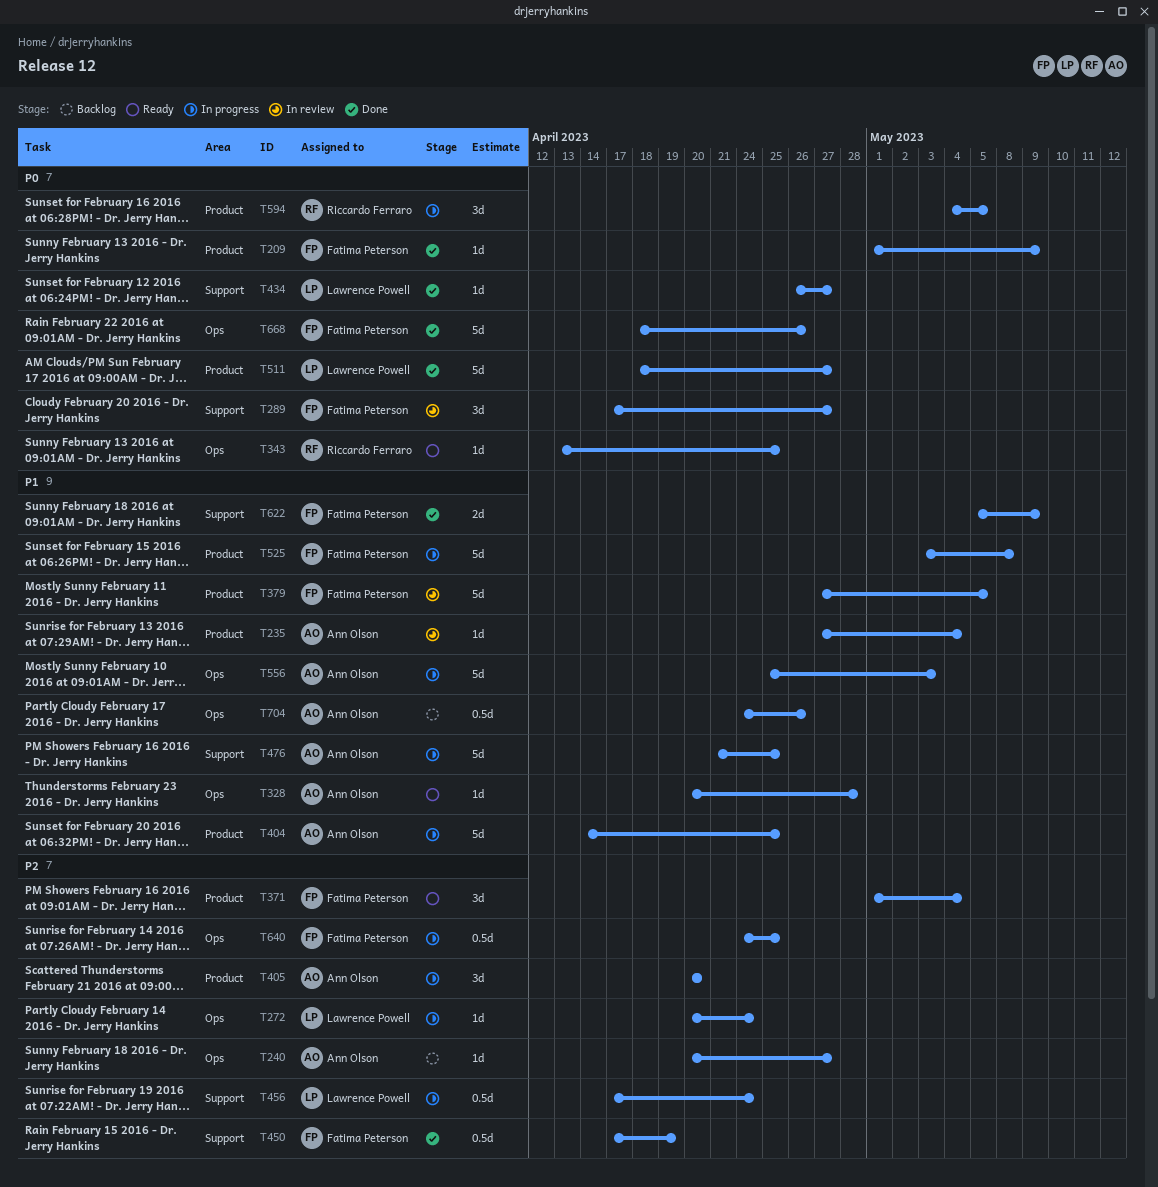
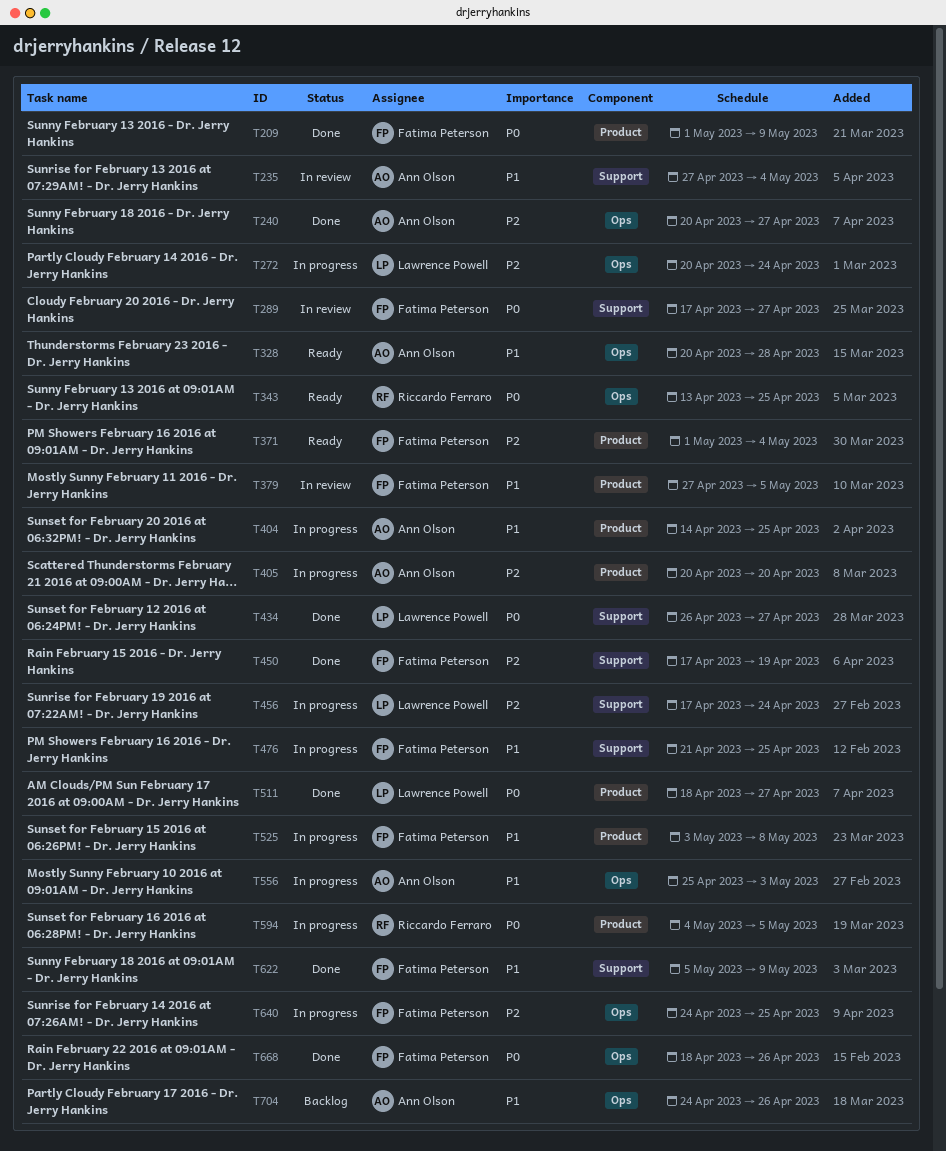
T235, label: Product -> Support
T240, status: Backlog -> Done
T476, owner: Ann Olson -> Fatima Peterson

